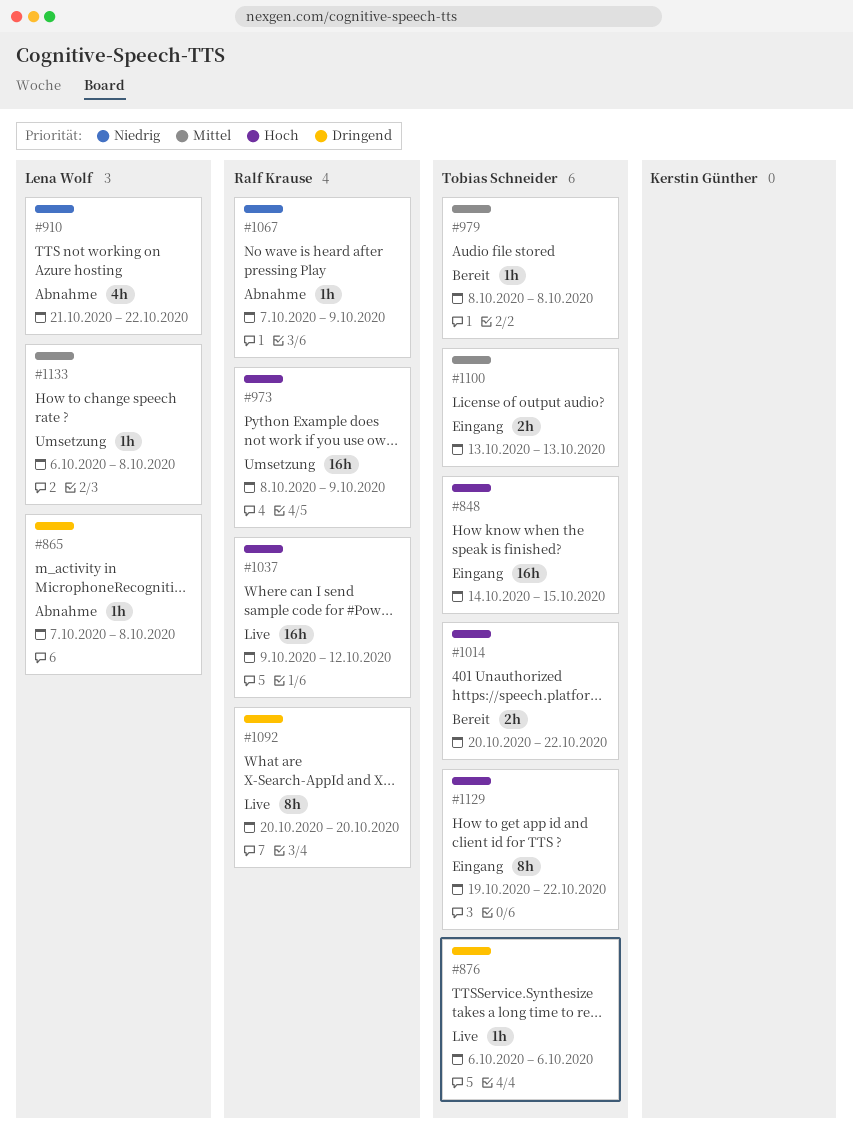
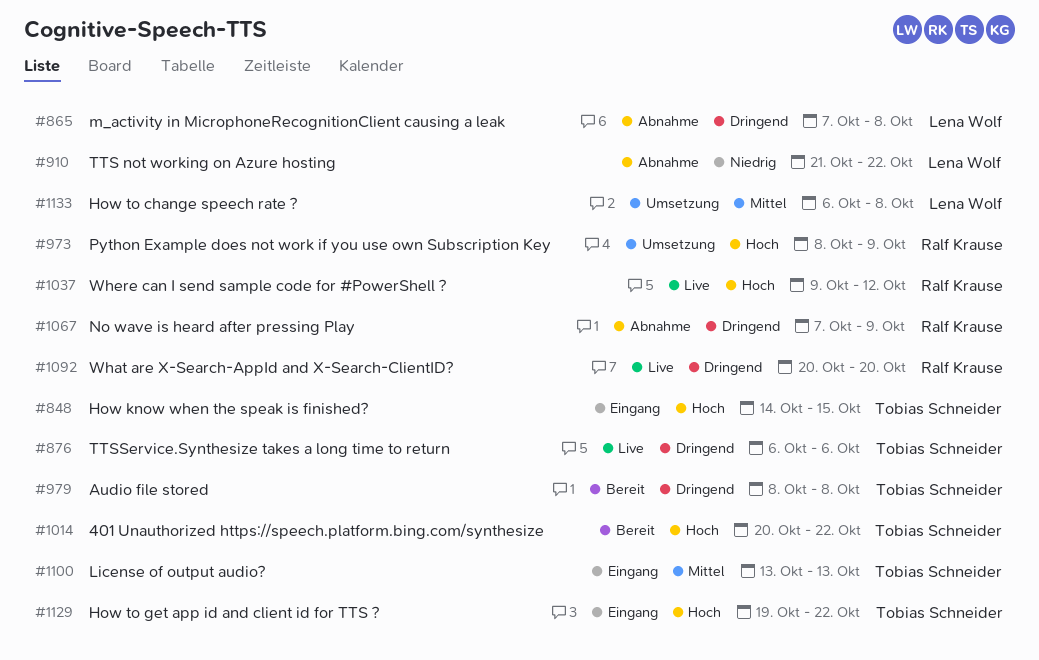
#979, priority: Mittel -> Dringend
#1067, priority: Niedrig -> Dringend

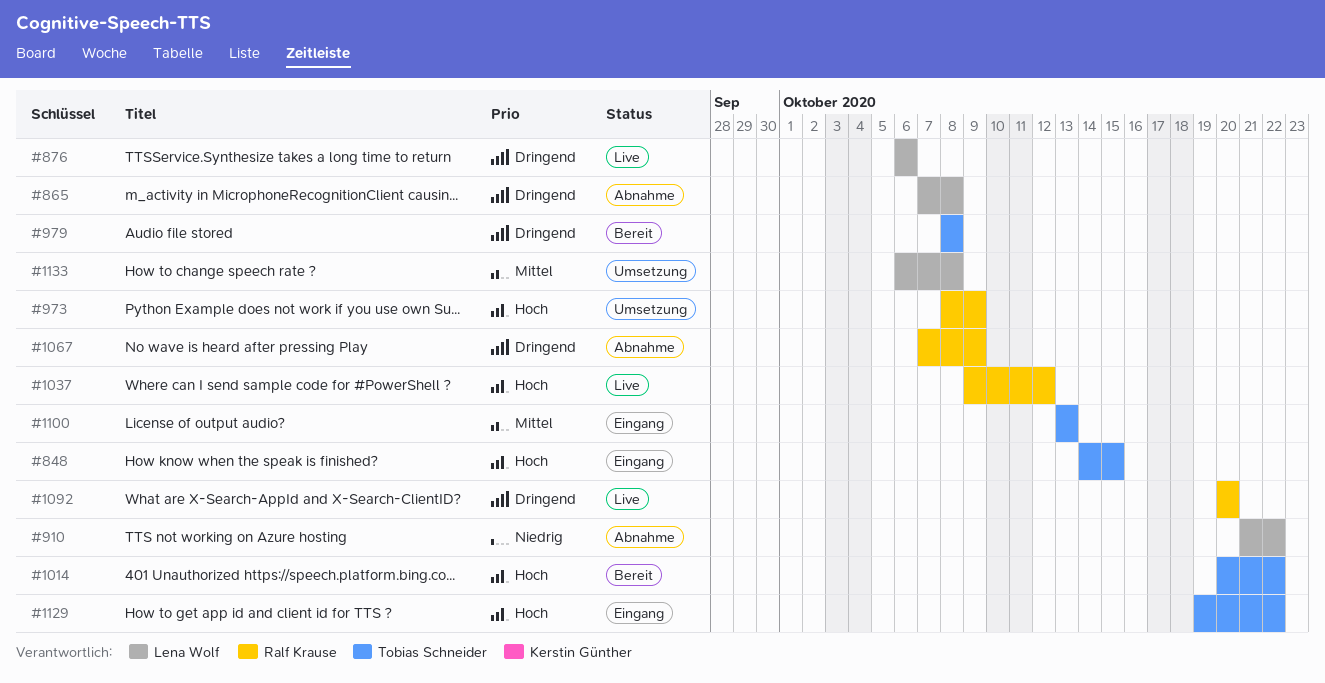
#876, owner: Tobias Schneider -> Lena Wolf

